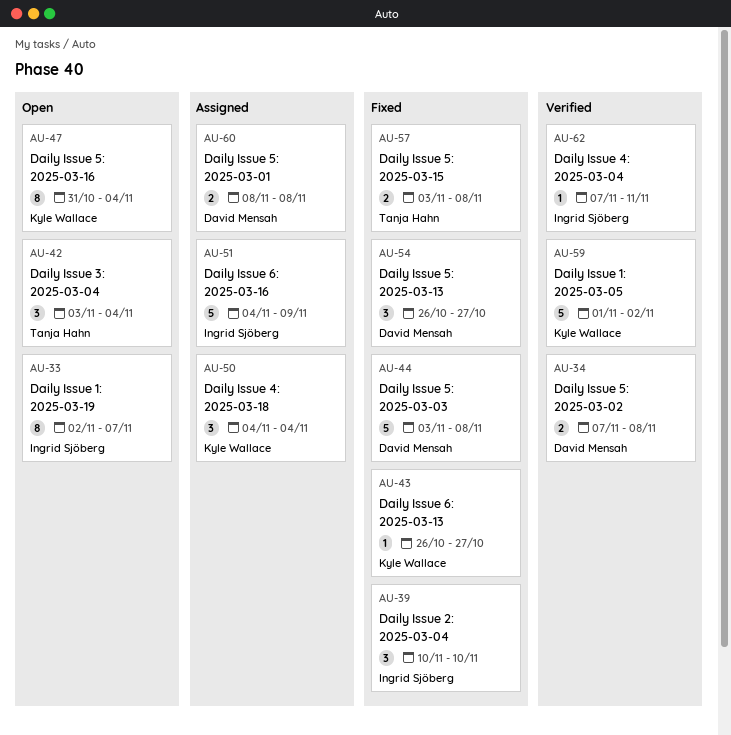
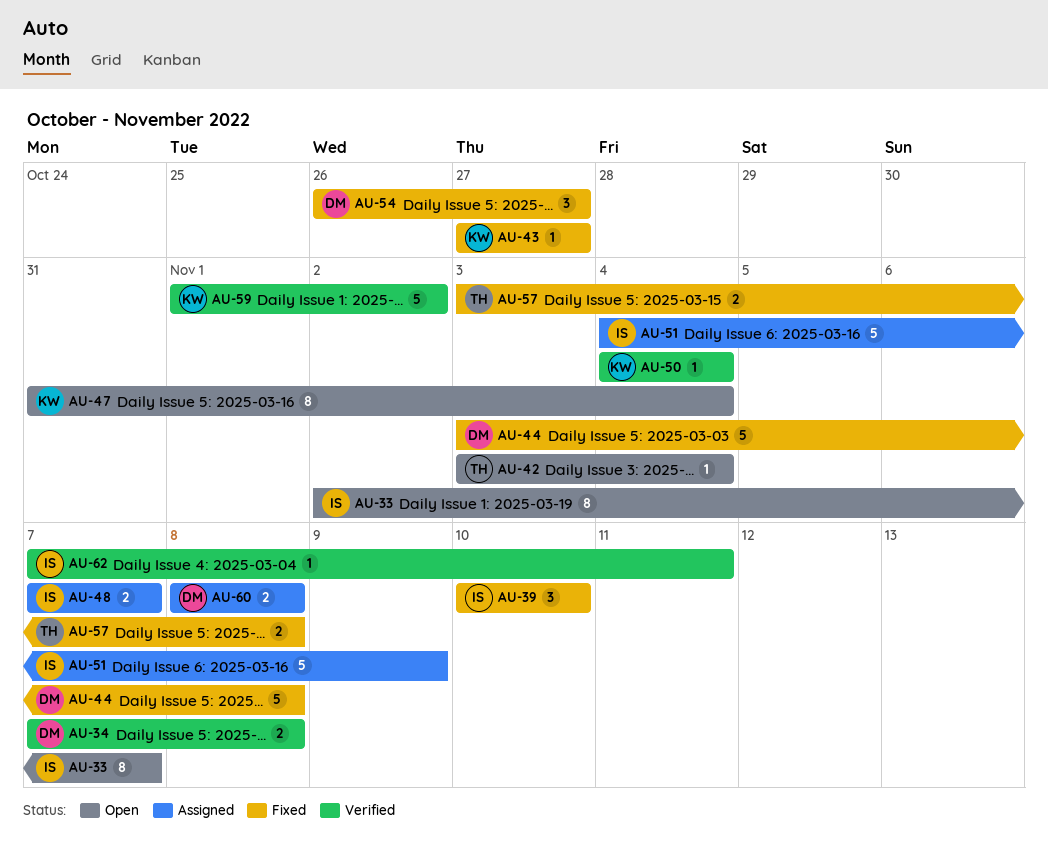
AU-42, estimate: 3 -> 1
AU-43, start: Oct 26 -> Oct 27
AU-48: none -> present
AU-50, status: Assigned -> Verified
AU-50, estimate: 3 -> 1

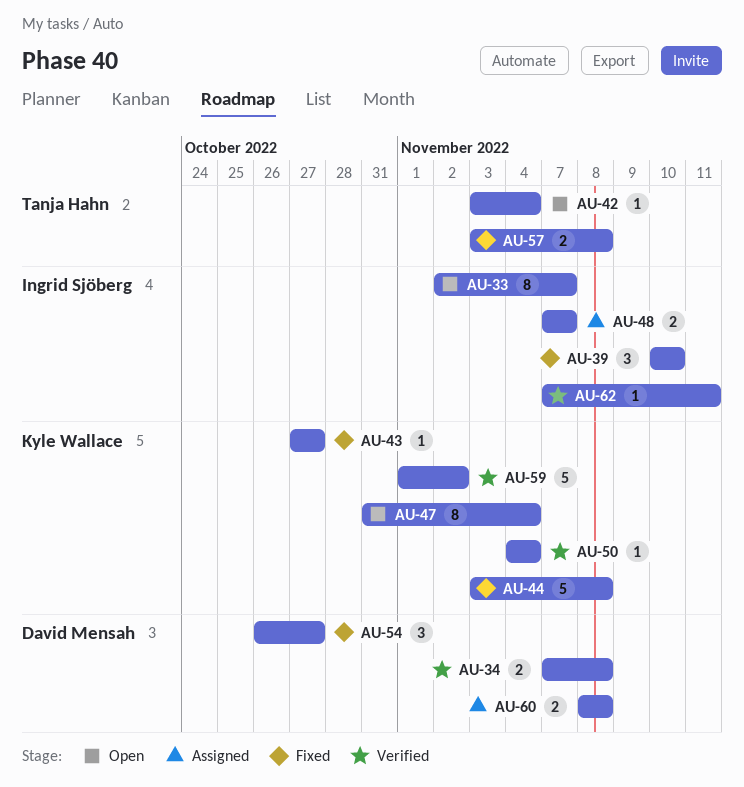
AU-44, owner: David Mensah -> Kyle Wallace
AU-51: present -> none

